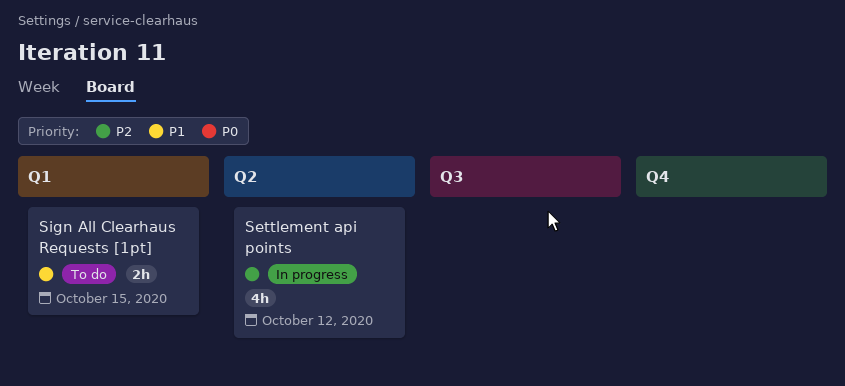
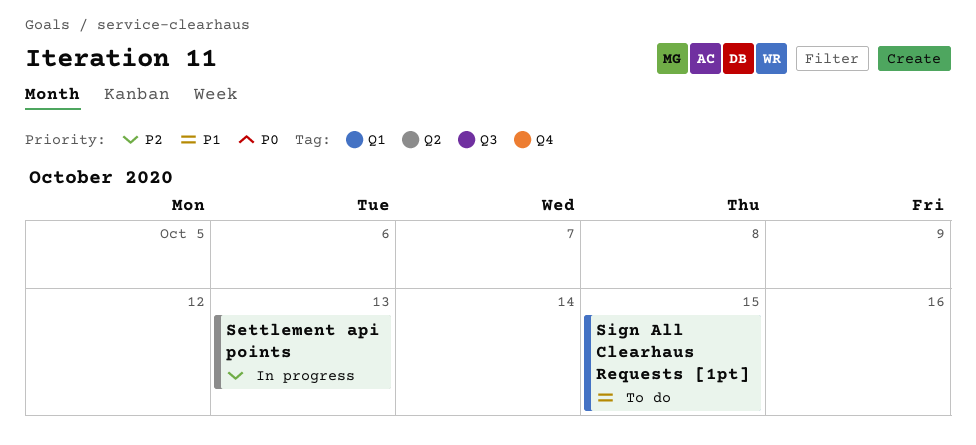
Settlement api points, due: Oct 12 -> Oct 13

